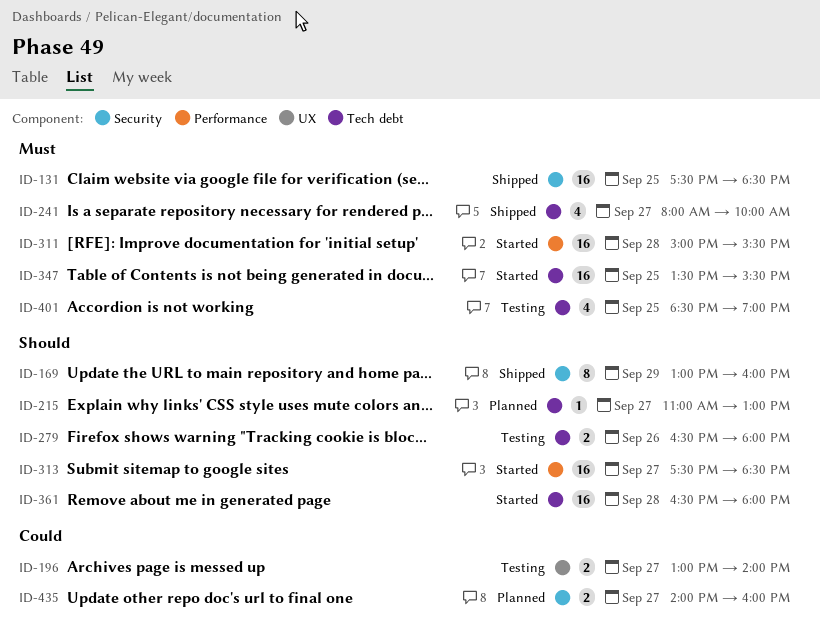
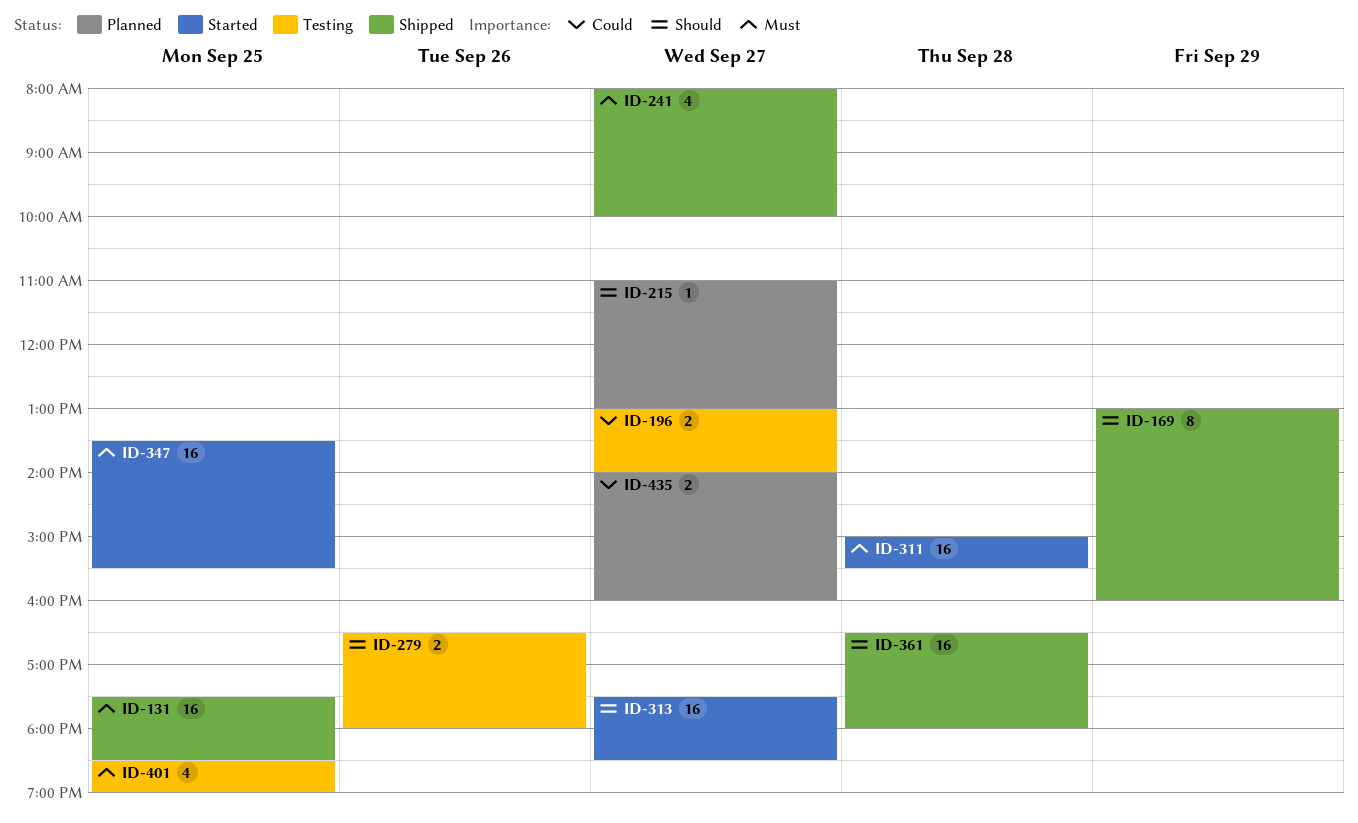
ID-361, status: Started -> Shipped

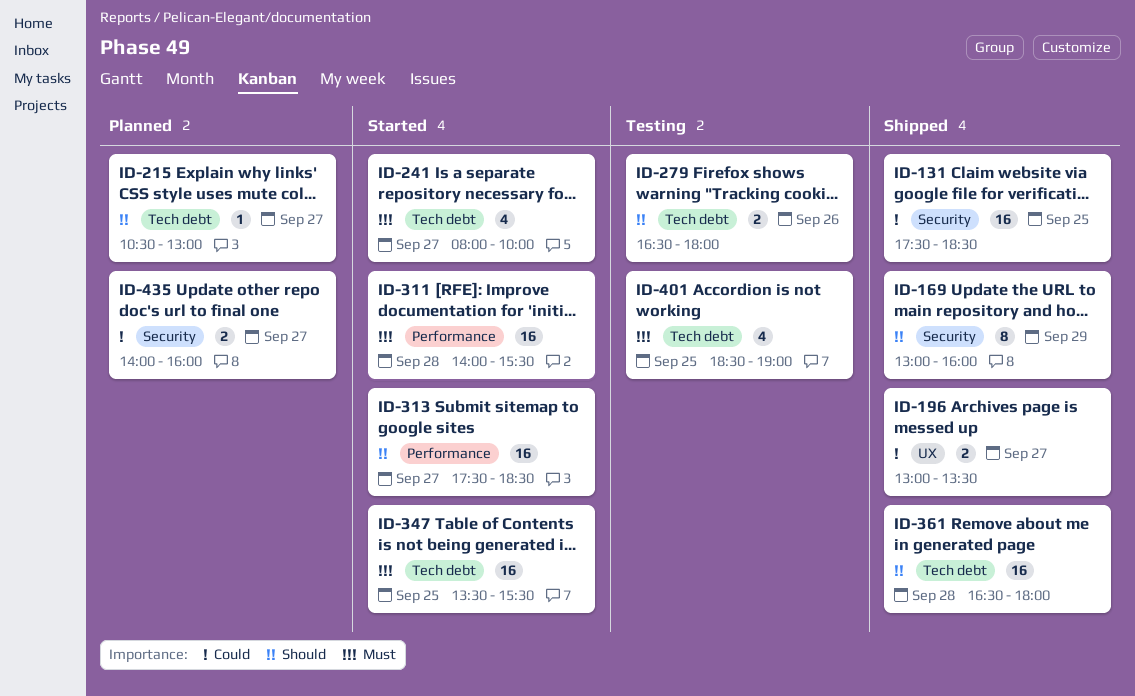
ID-131, priority: Must -> Could
ID-196, status: Testing -> Shipped
ID-196, ends: 14:00 -> 13:30
ID-215, begins: 11:00 -> 10:30
ID-241, status: Shipped -> Started
ID-311, begins: 15:00 -> 14:00

